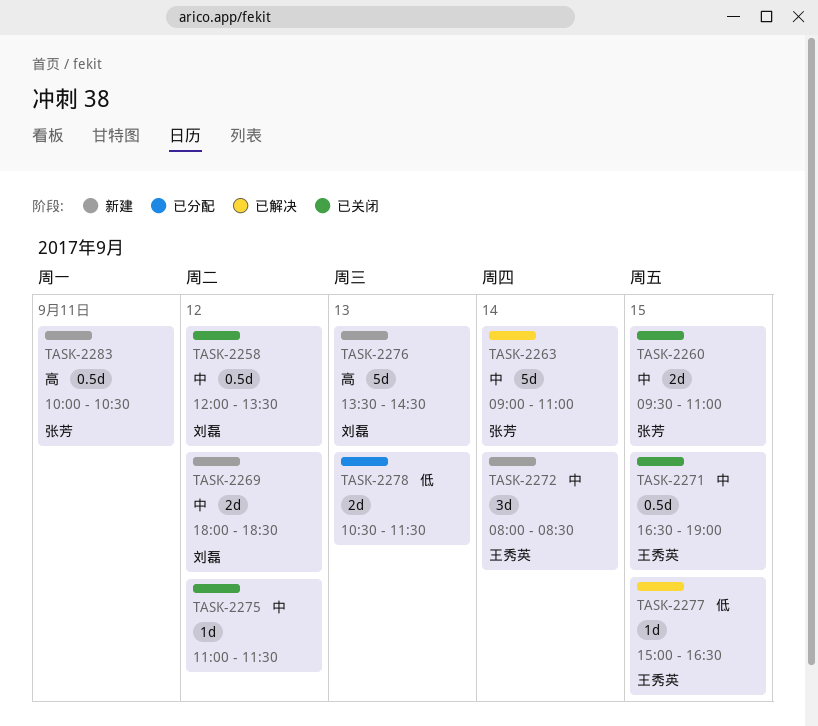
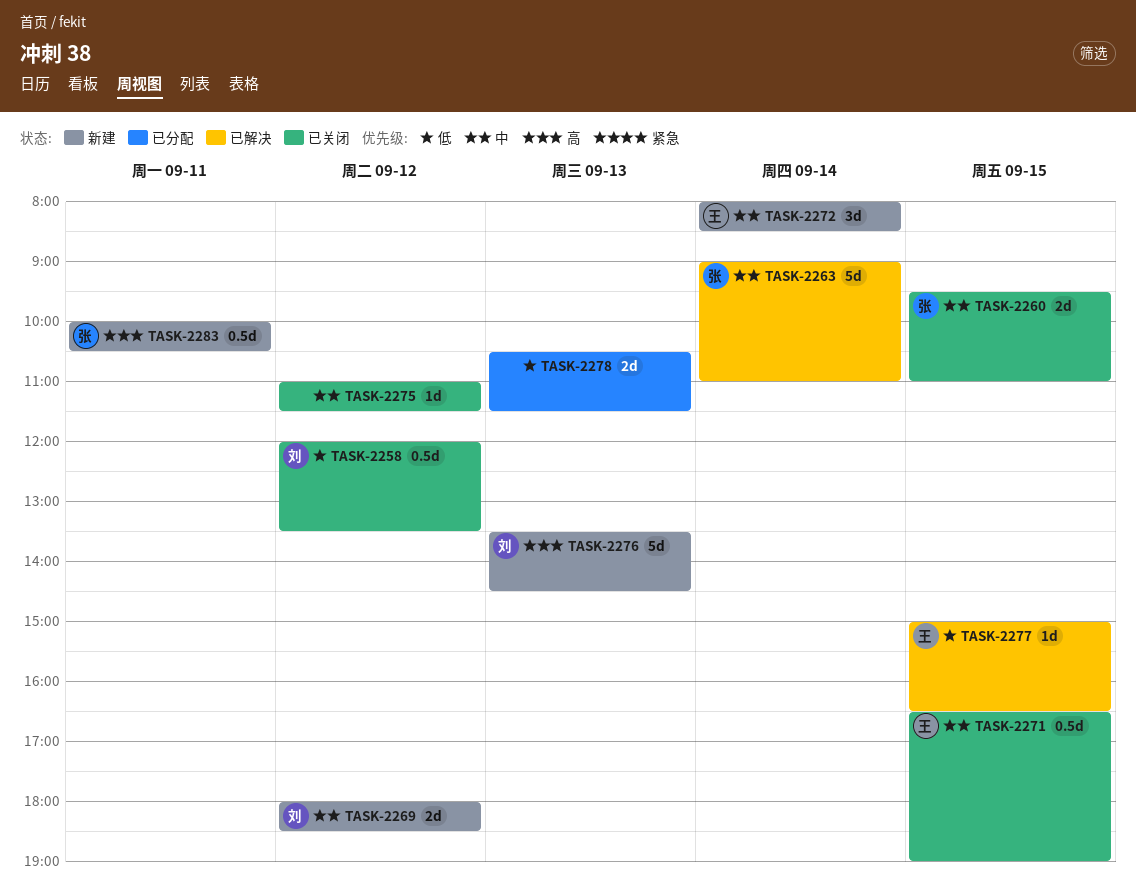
TASK-2258, priority: 中 -> 低

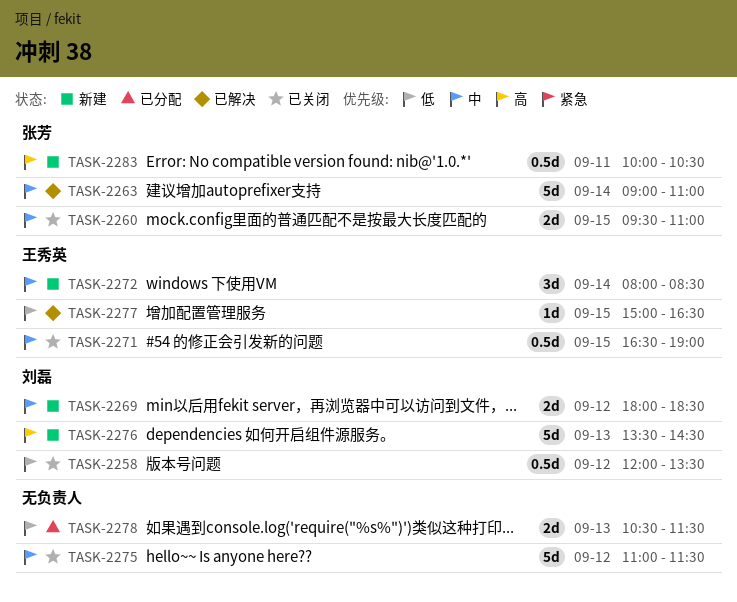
TASK-2275, estimate: 1d -> 5d

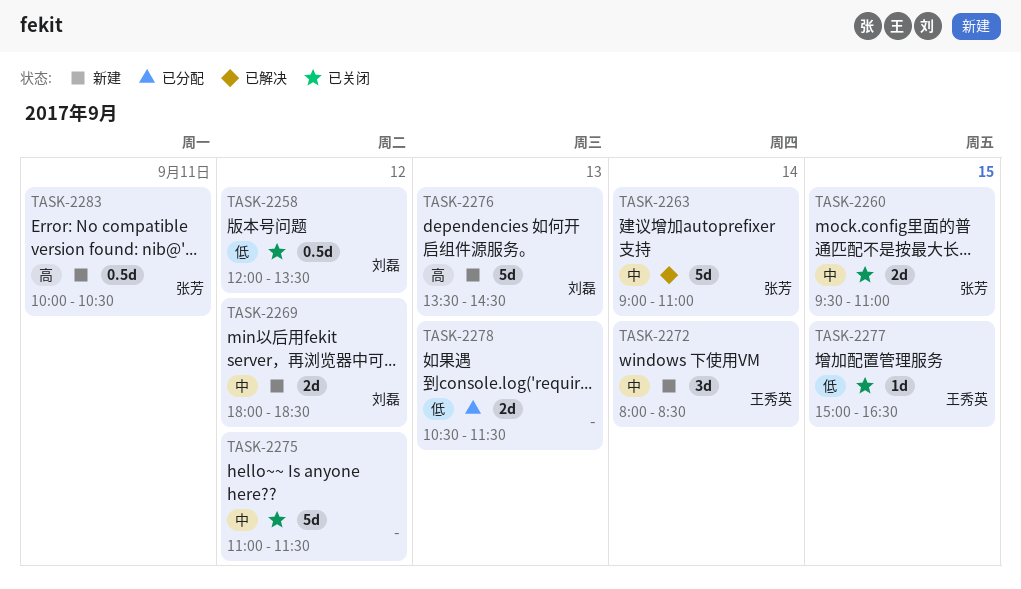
TASK-2271: present -> none
TASK-2277, status: 已解决 -> 已关闭

